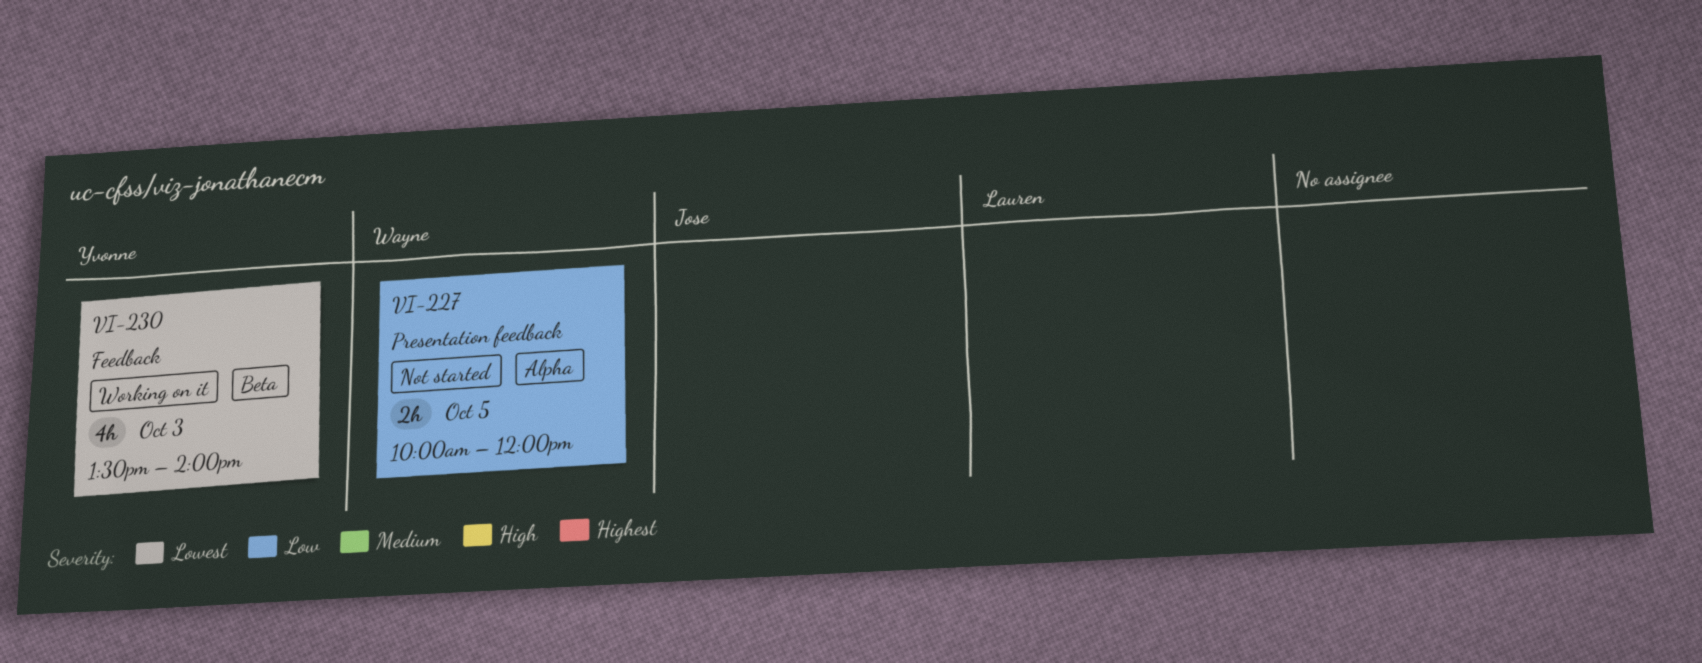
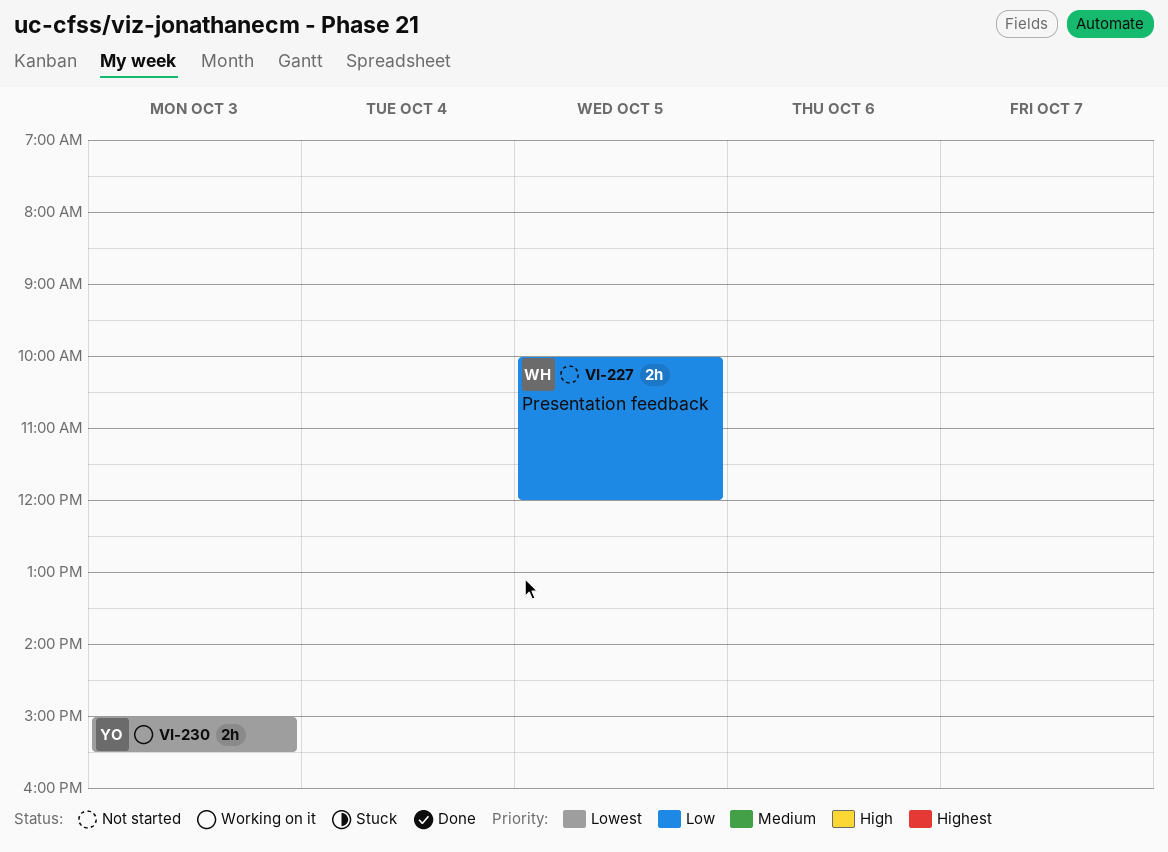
VI-230, estimate: 4h -> 2h
VI-230, begins: 13:30 -> 15:00
VI-230, ends: 14:00 -> 15:30

